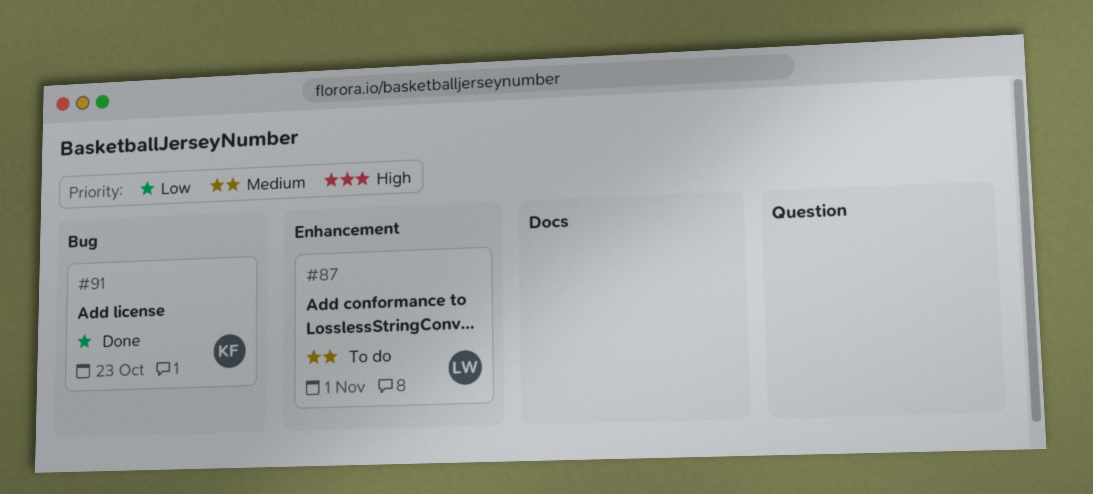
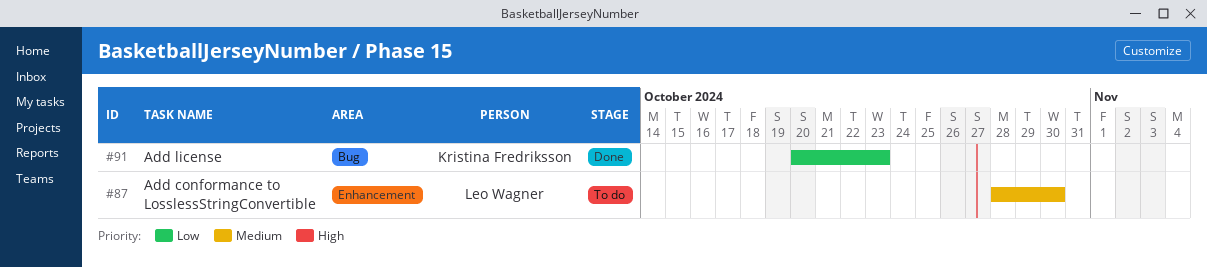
#87, due: Nov 1 -> Oct 30

